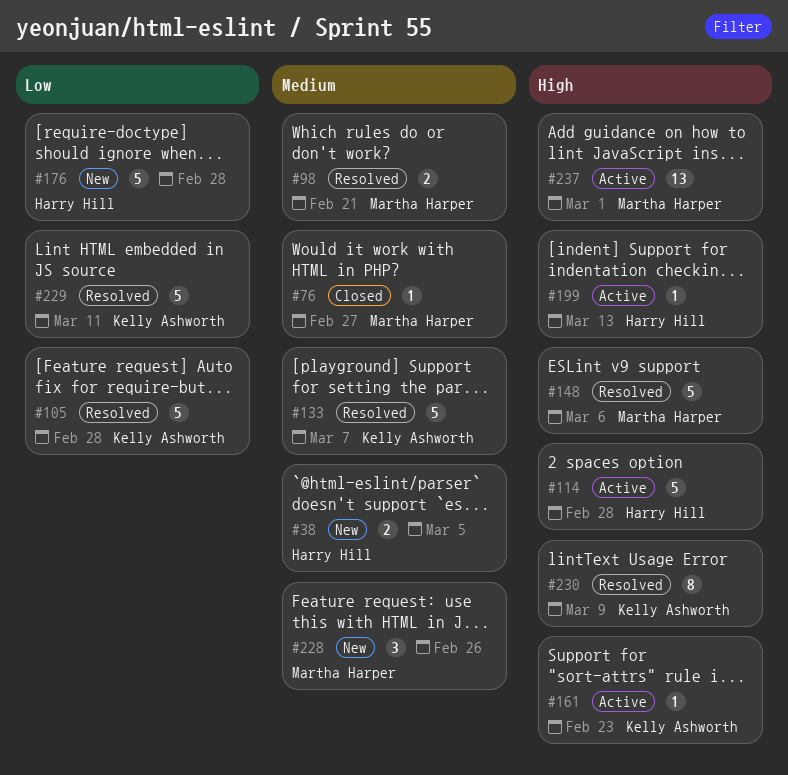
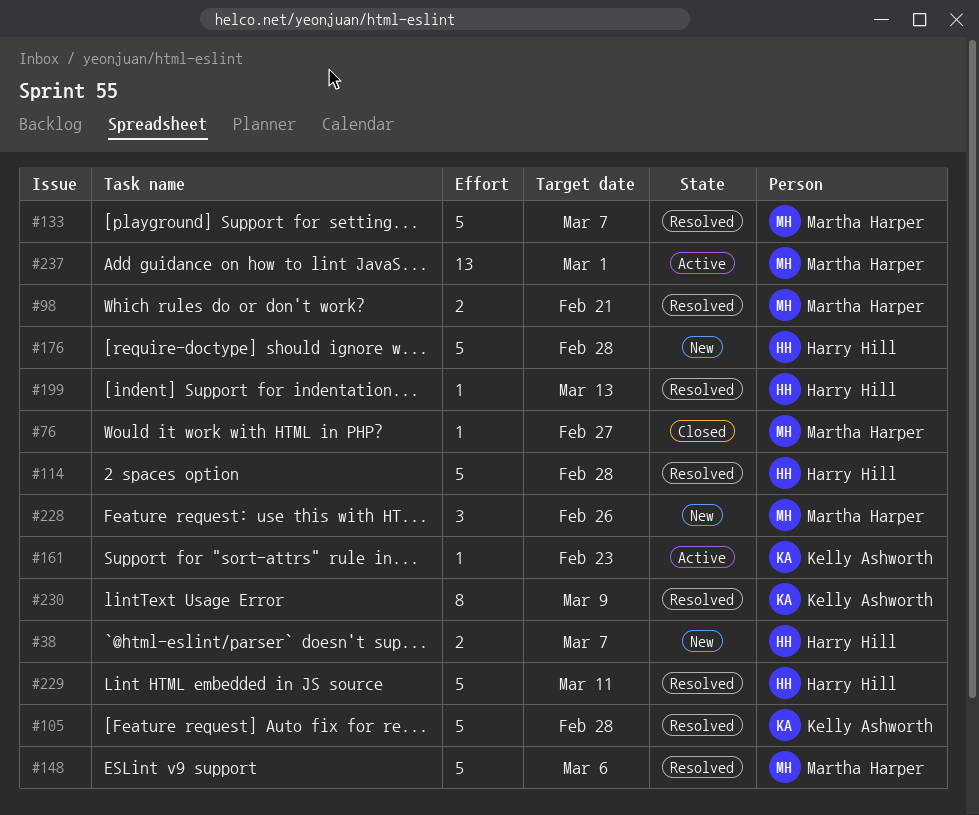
#38, due: Mar 5 -> Mar 7
#114, status: Active -> Resolved
#133, owner: Kelly Ashworth -> Martha Harper
#199, status: Active -> Resolved
#229, owner: Kelly Ashworth -> Harry Hill

